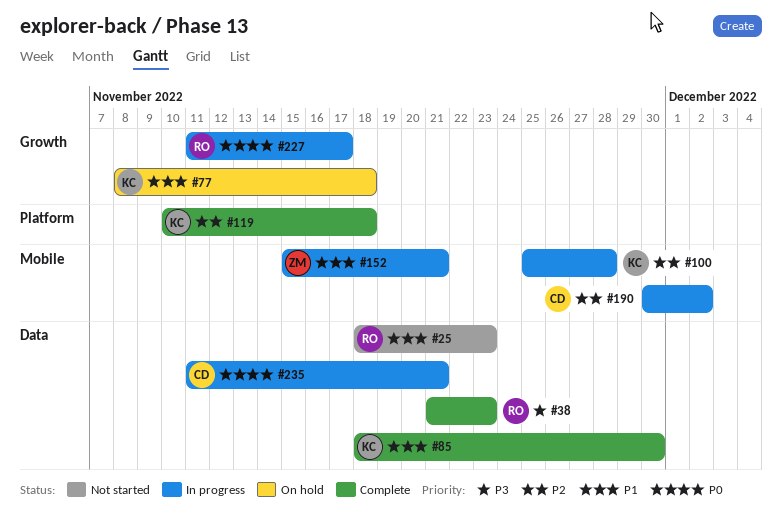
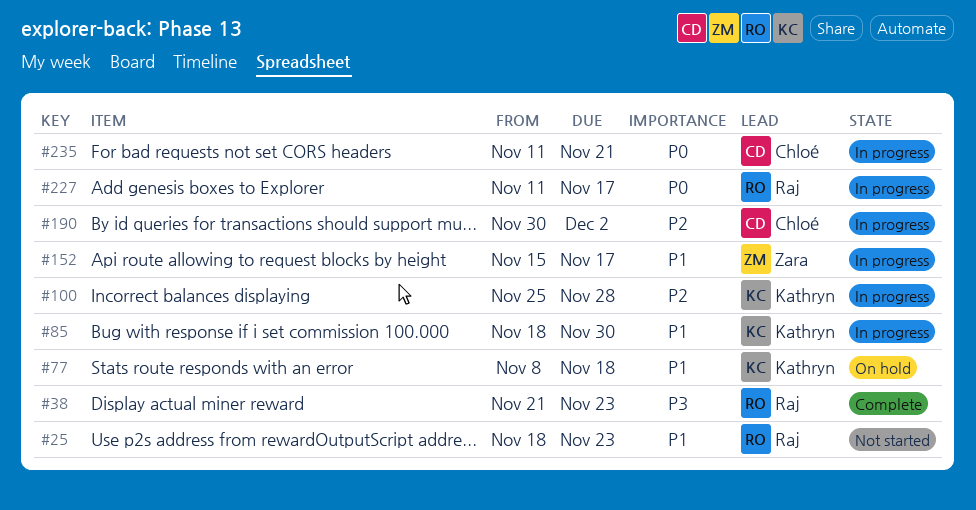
#85, status: Complete -> In progress
#119: present -> none
#152, due: Nov 21 -> Nov 17

